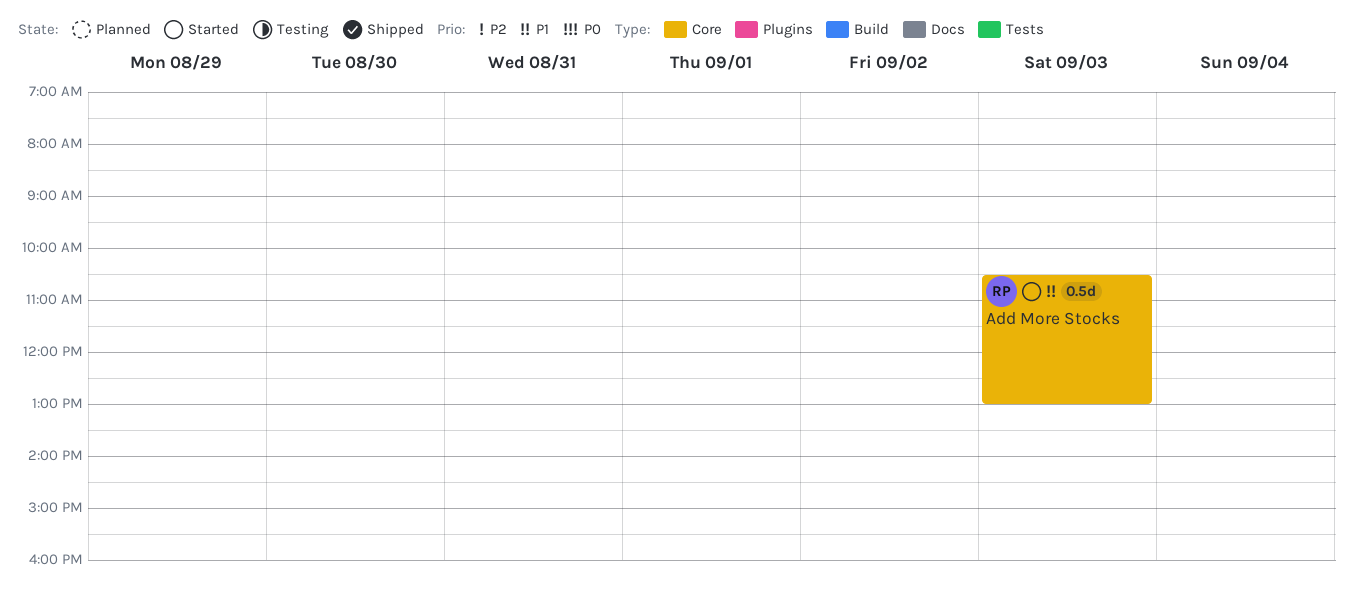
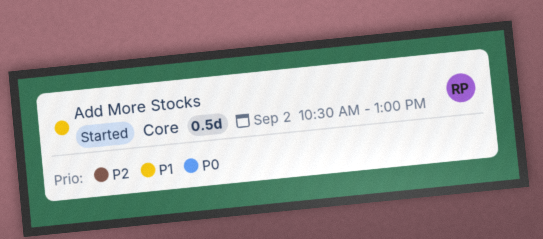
Add More Stocks, day: Sep 3 -> Sep 2

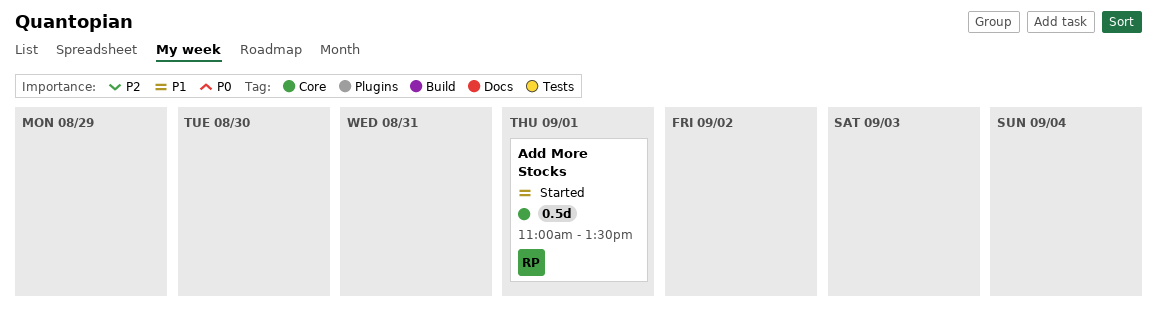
Add More Stocks, day: Sep 2 -> Sep 1
Add More Stocks, begins: 10:30 -> 11:00
Add More Stocks, ends: 13:00 -> 13:30

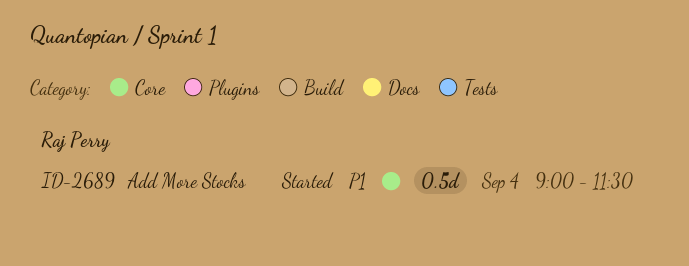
Add More Stocks, day: Sep 1 -> Sep 4
Add More Stocks, begins: 11:00 -> 09:00
Add More Stocks, ends: 13:30 -> 11:30

